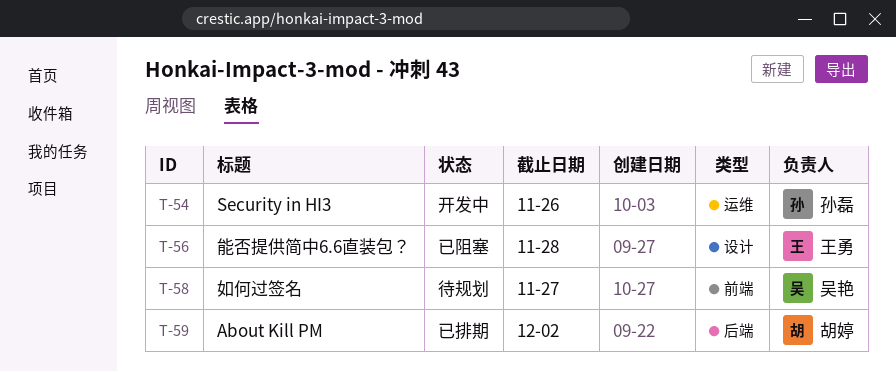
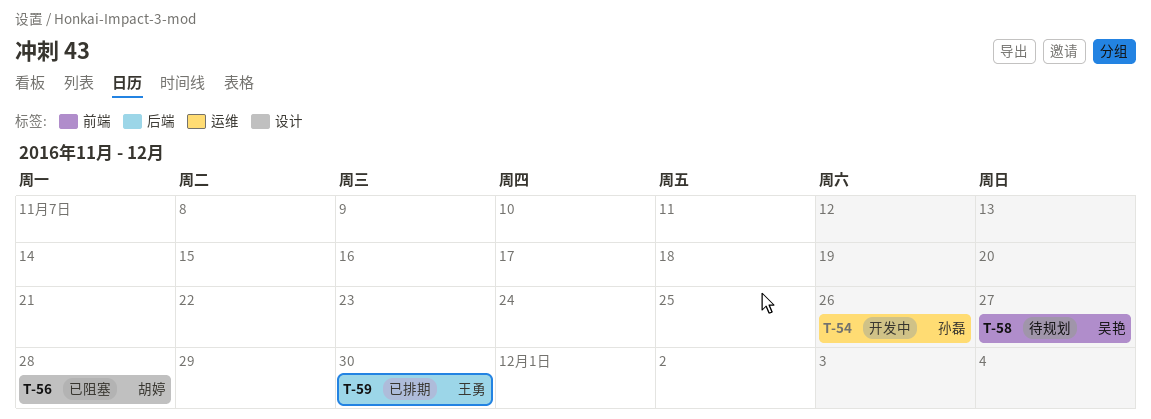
T-56, owner: 王勇 -> 胡婷
T-59, owner: 胡婷 -> 王勇
T-59, due: Dec 2 -> Nov 30

